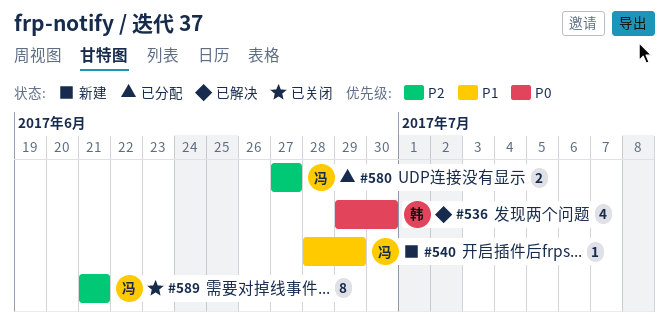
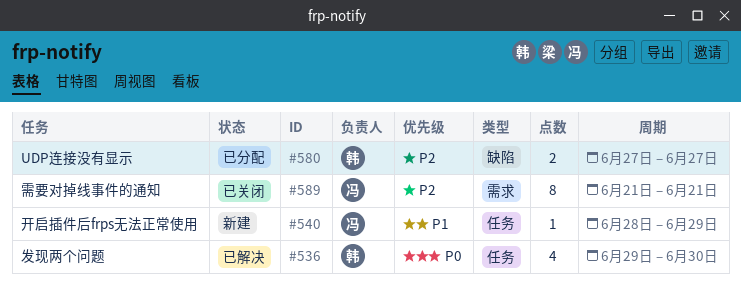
#580, owner: 冯 -> 韩

